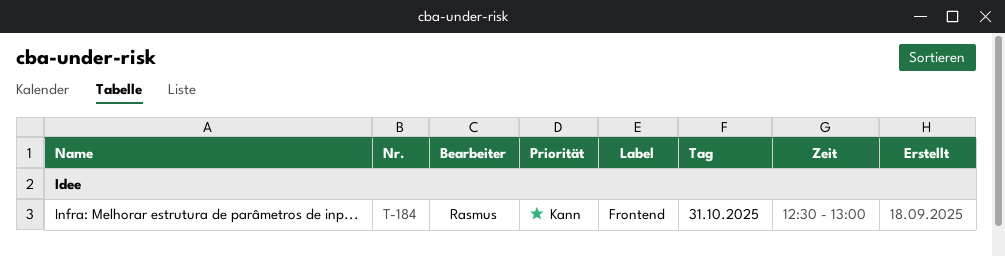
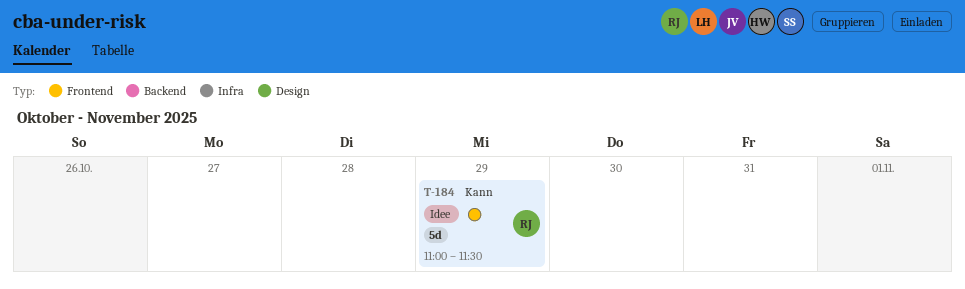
T-184, day: Oct 31 -> Oct 29
T-184, begins: 12:30 -> 11:00
T-184, ends: 13:00 -> 11:30

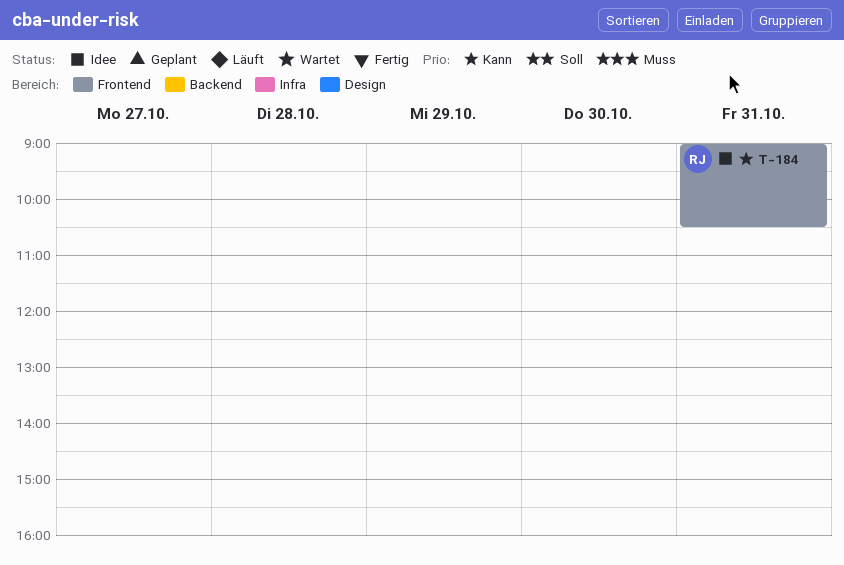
T-184, day: Oct 29 -> Oct 31
T-184, begins: 11:00 -> 09:00
T-184, ends: 11:30 -> 10:30

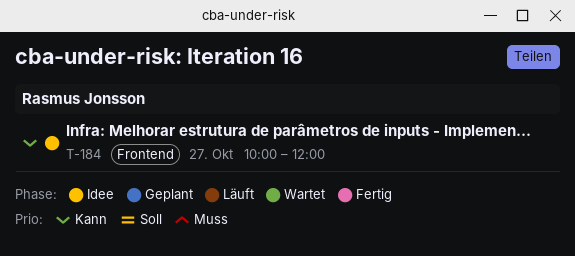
T-184, day: Oct 31 -> Oct 27
T-184, begins: 09:00 -> 10:00
T-184, ends: 10:30 -> 12:00

